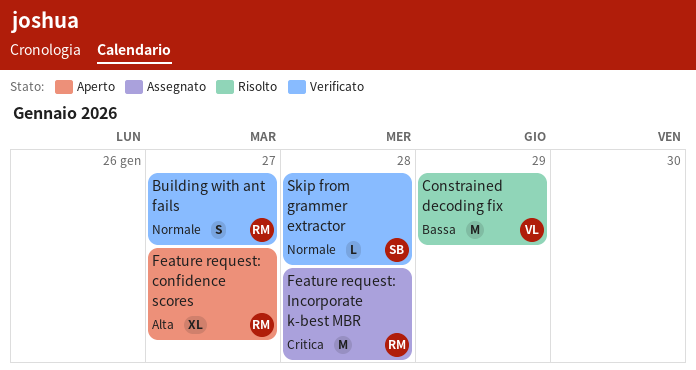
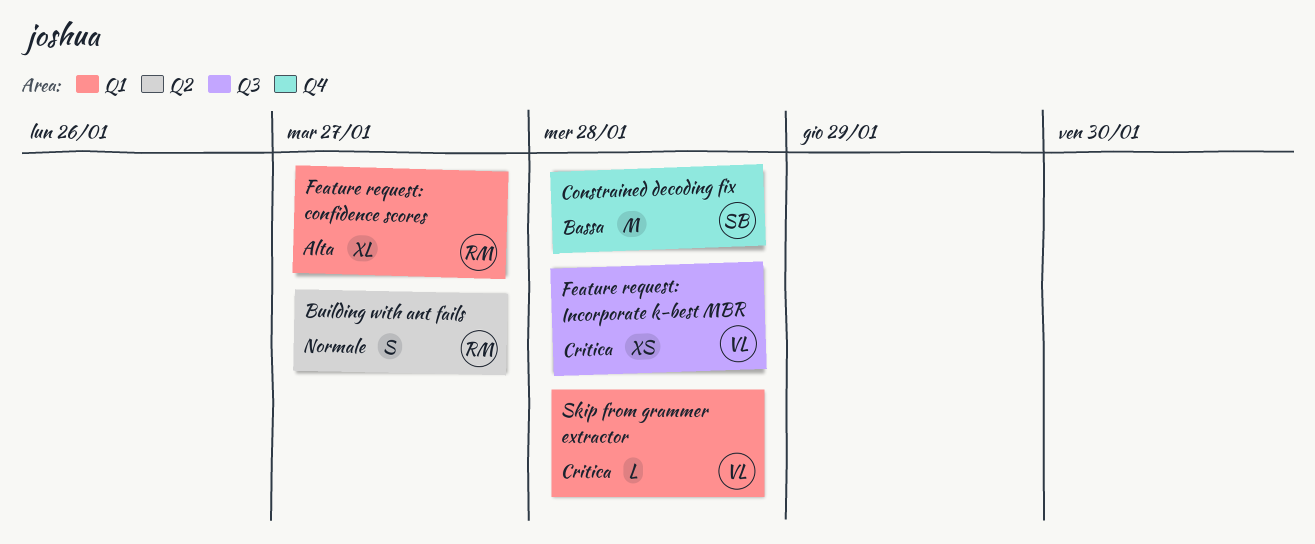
Constrained decoding fix, owner: VL -> SB
Constrained decoding fix, due: Jan 29 -> Jan 28
Feature request: Incorporate k-best MBR, owner: RM -> VL
Feature request: Incorporate k-best MBR, estimate: M -> XS
Skip from grammer extractor, owner: SB -> VL
Skip from grammer extractor, priority: Normale -> Critica

